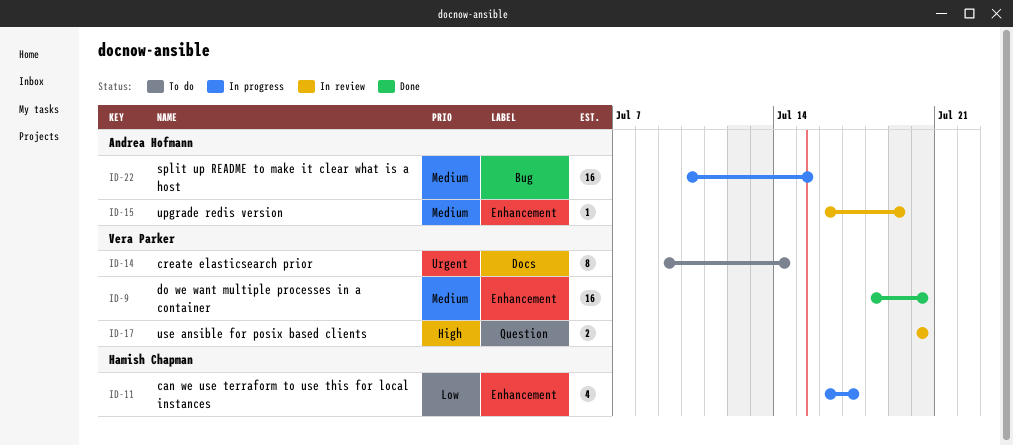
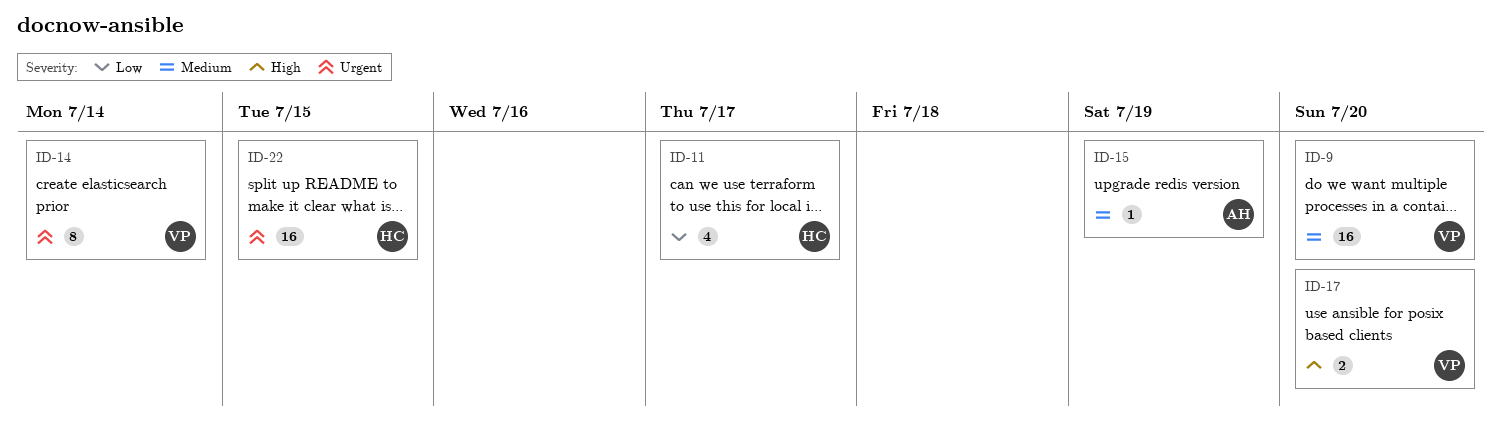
ID-22, owner: Andrea Hofmann -> Hamish Chapman
ID-22, priority: Medium -> Urgent

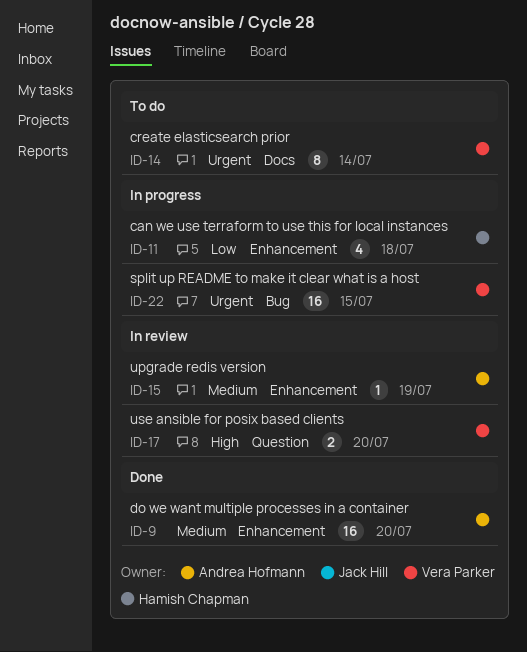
ID-9, owner: Vera Parker -> Andrea Hofmann
ID-11, due: Jul 17 -> Jul 18
ID-22, owner: Hamish Chapman -> Vera Parker

